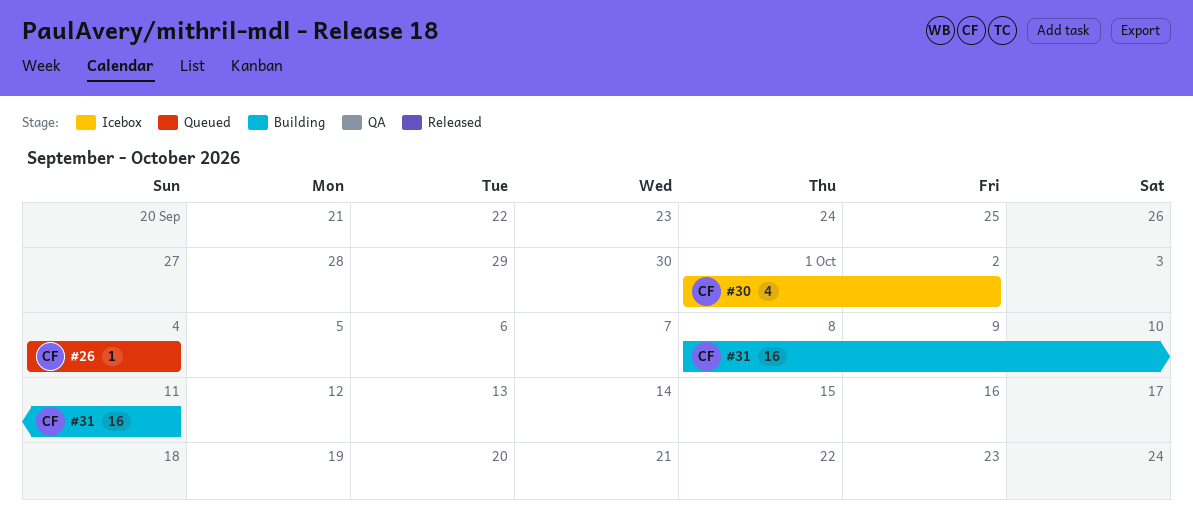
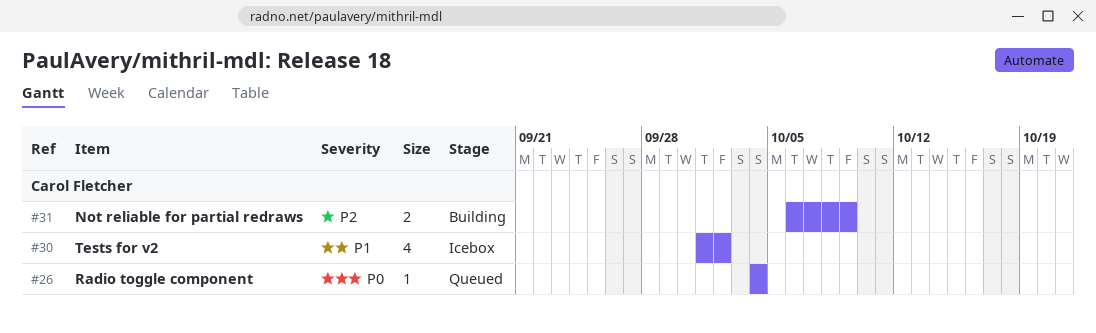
#31, estimate: 16 -> 2
#31, start: Oct 8 -> Oct 6
#31, due: Oct 11 -> Oct 9

